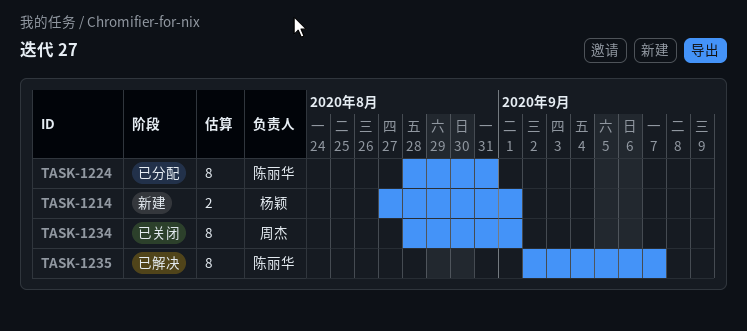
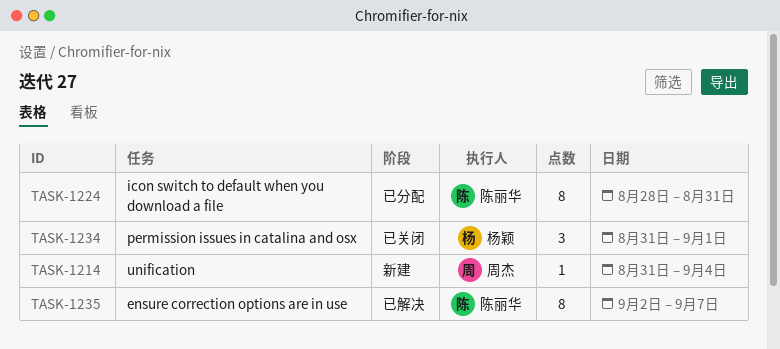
TASK-1214, owner: 杨颖 -> 周杰
TASK-1214, estimate: 2 -> 1
TASK-1214, start: Aug 27 -> Aug 31
TASK-1214, due: Sep 1 -> Sep 4
TASK-1234, owner: 周杰 -> 杨颖
TASK-1234, estimate: 8 -> 3
TASK-1234, start: Aug 28 -> Aug 31

